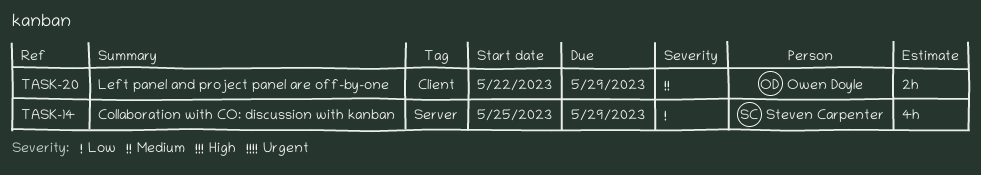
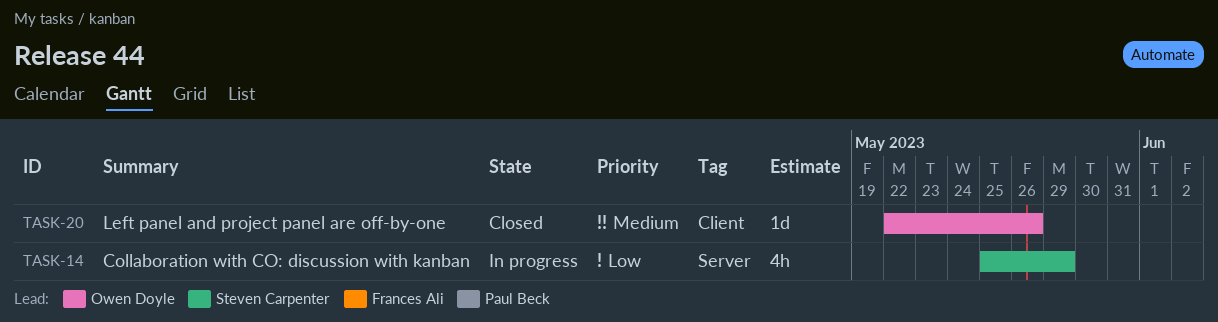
TASK-20, estimate: 2h -> 1d
TASK-20, due: May 29 -> May 26

